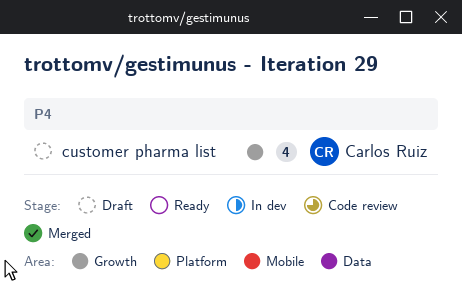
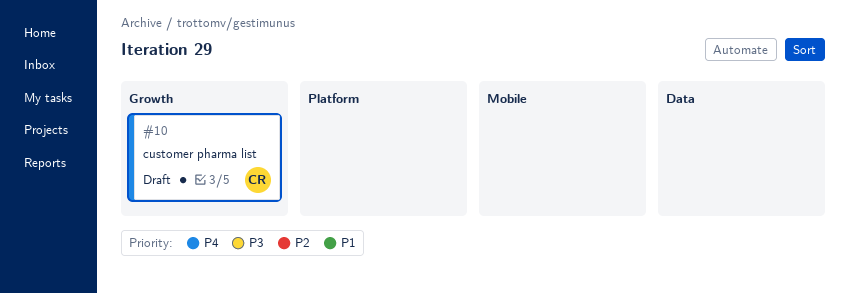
customer pharma list, estimate: 4 -> 1

